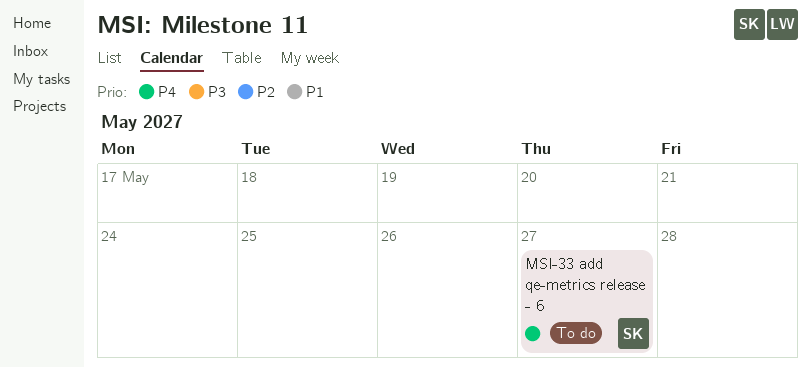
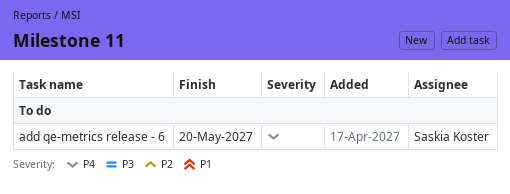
add qe-metrics release - 6, due: May 27 -> May 20

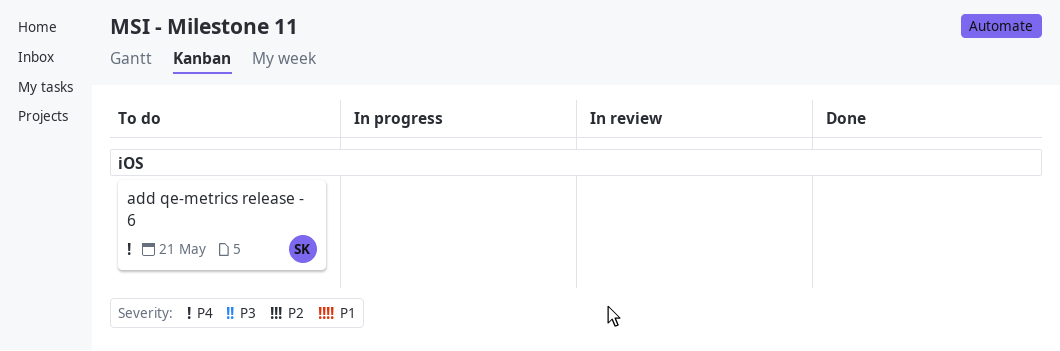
add qe-metrics release - 6, due: May 20 -> May 21

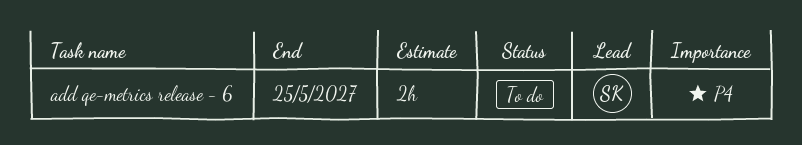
add qe-metrics release - 6, due: May 21 -> May 25

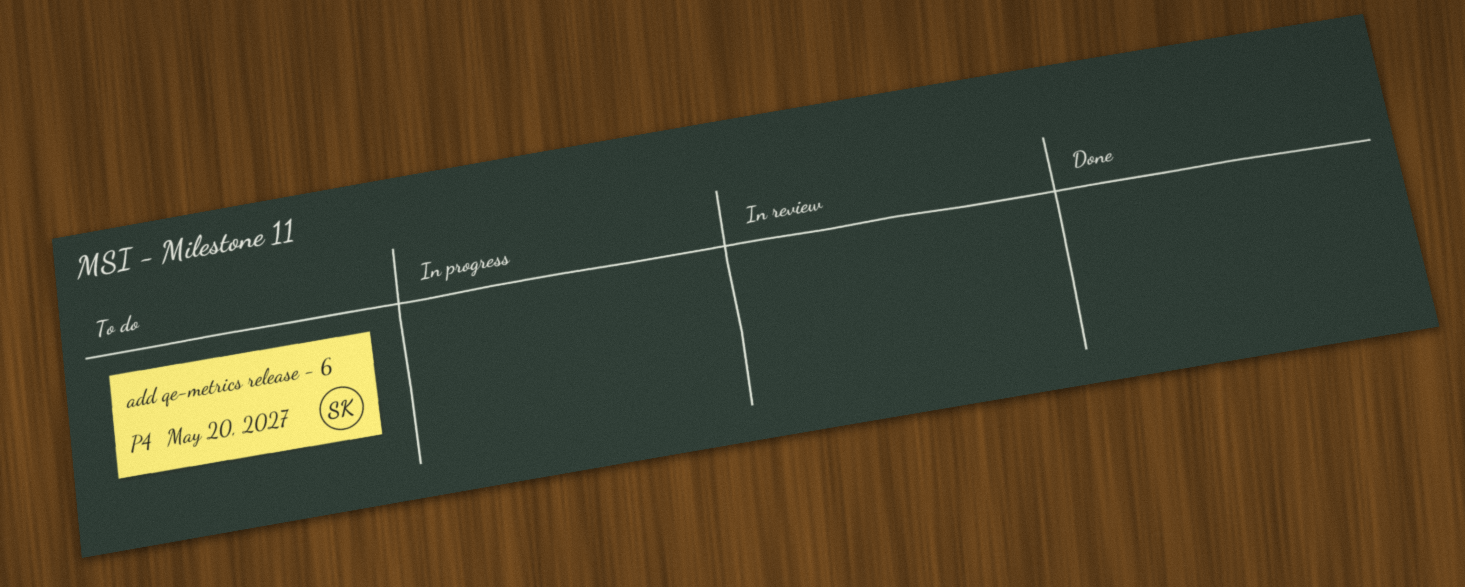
add qe-metrics release - 6, due: May 25 -> May 20

